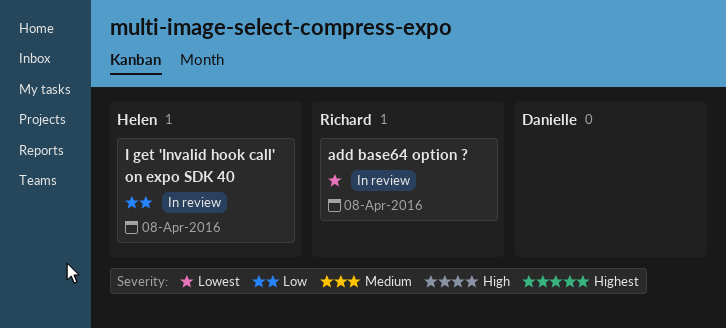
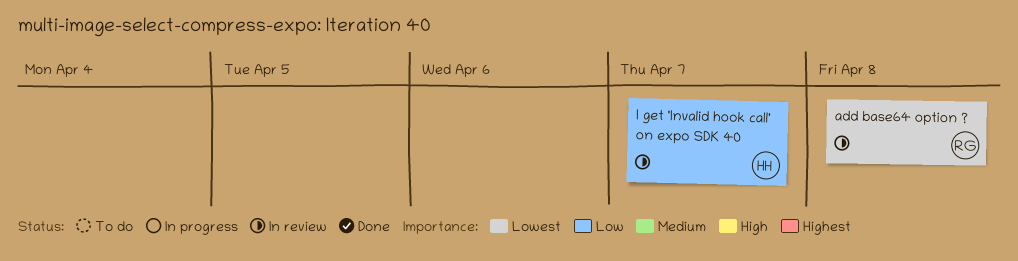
I get 'Invalid hook call' on expo SDK 40, due: Apr 8 -> Apr 7

